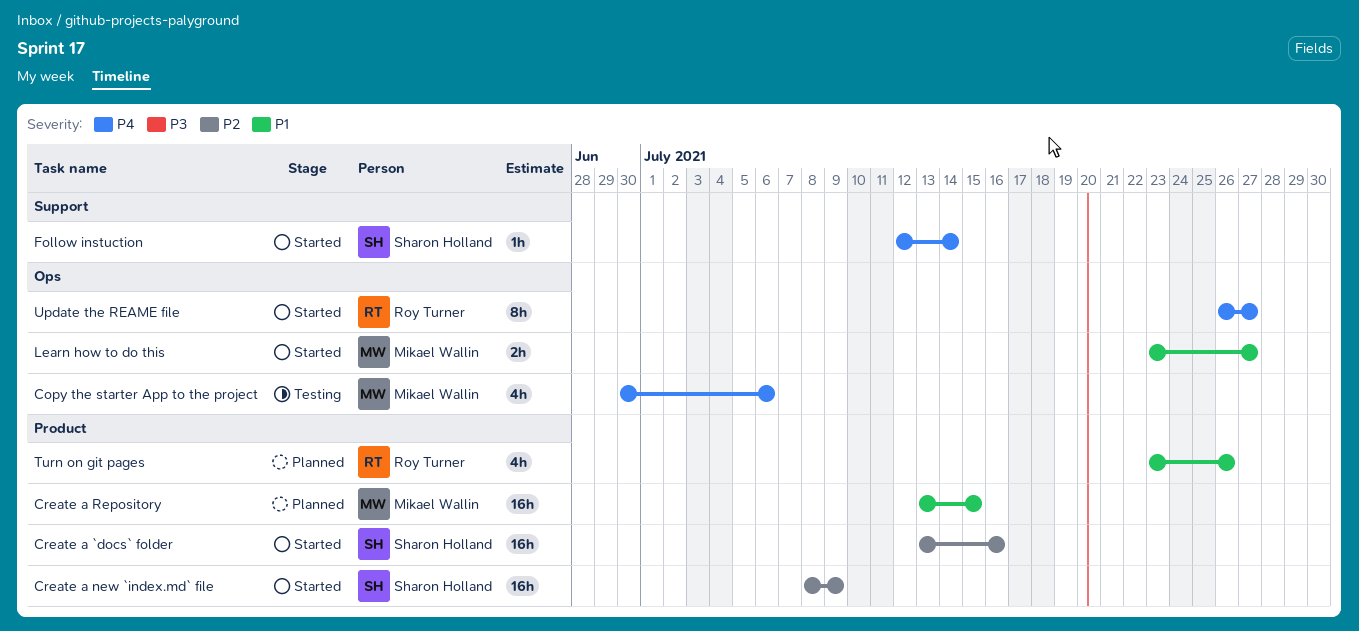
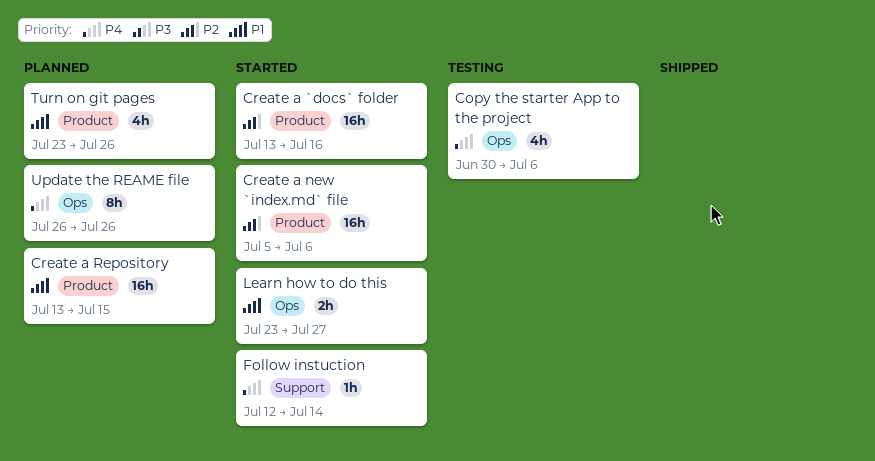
Create a new `index.md` file, start: Jul 8 -> Jul 5
Create a new `index.md` file, due: Jul 9 -> Jul 6
Update the REAME file, status: Started -> Planned
Update the REAME file, due: Jul 27 -> Jul 26

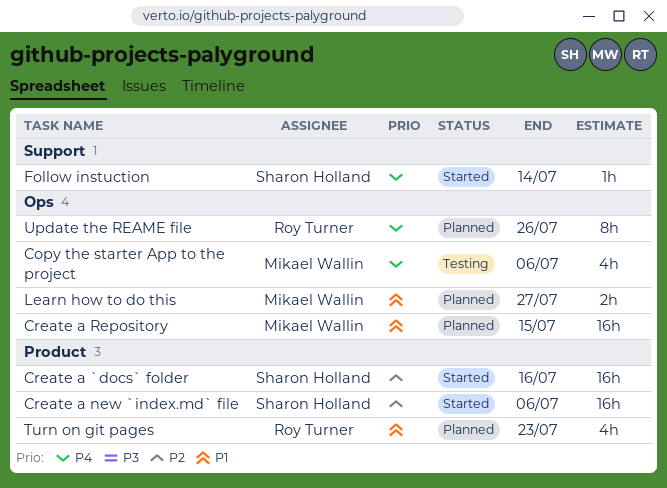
Create a Repository, label: Product -> Ops
Learn how to do this, status: Started -> Planned
Turn on git pages, due: Jul 26 -> Jul 23

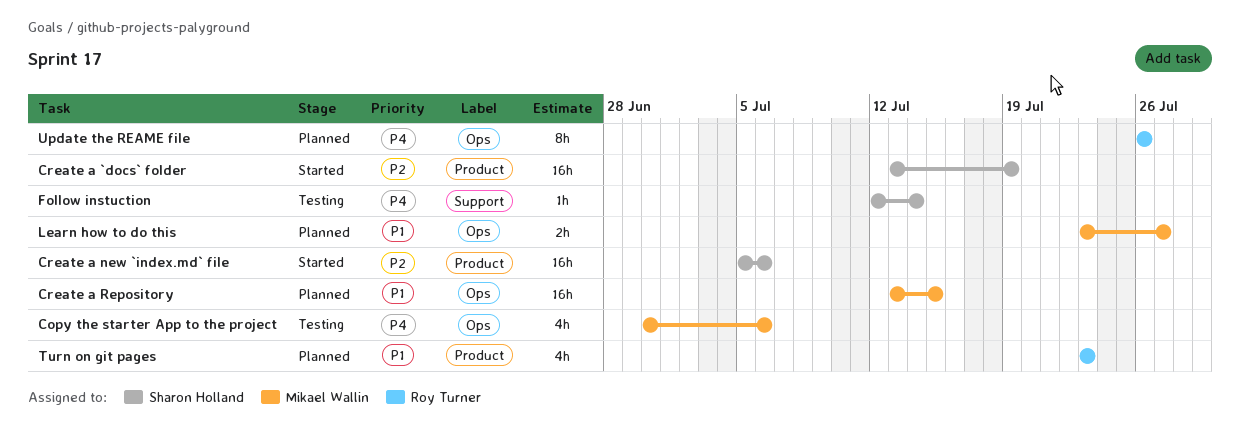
Create a `docs` folder, due: Jul 16 -> Jul 19
Follow instuction, status: Started -> Testing

